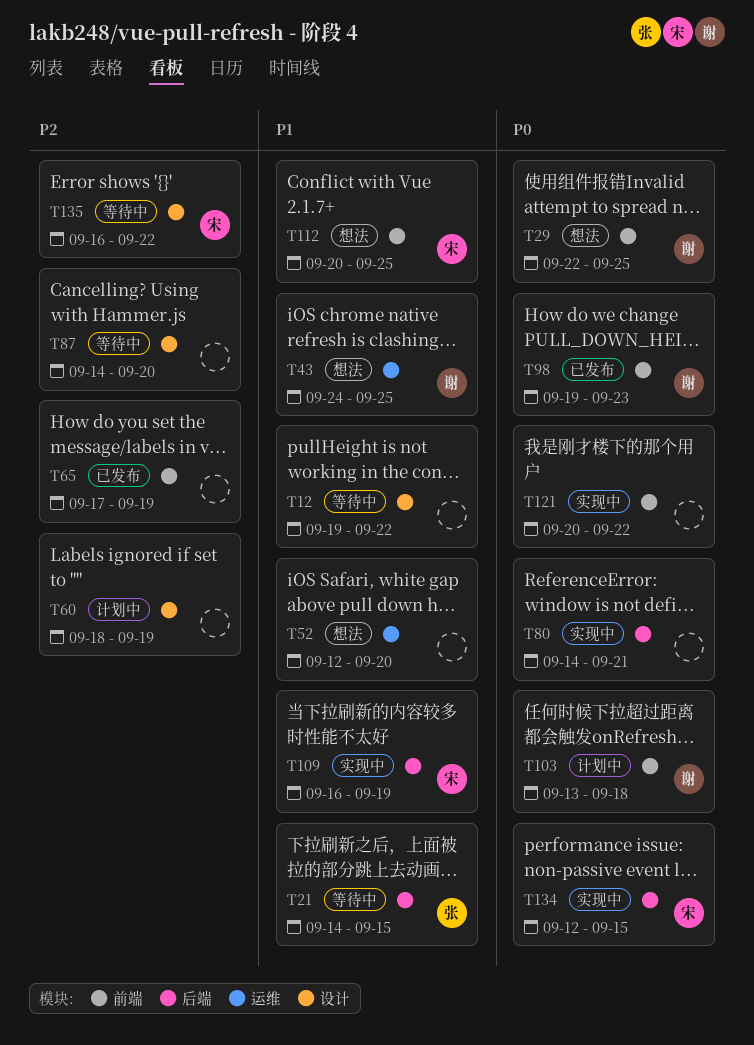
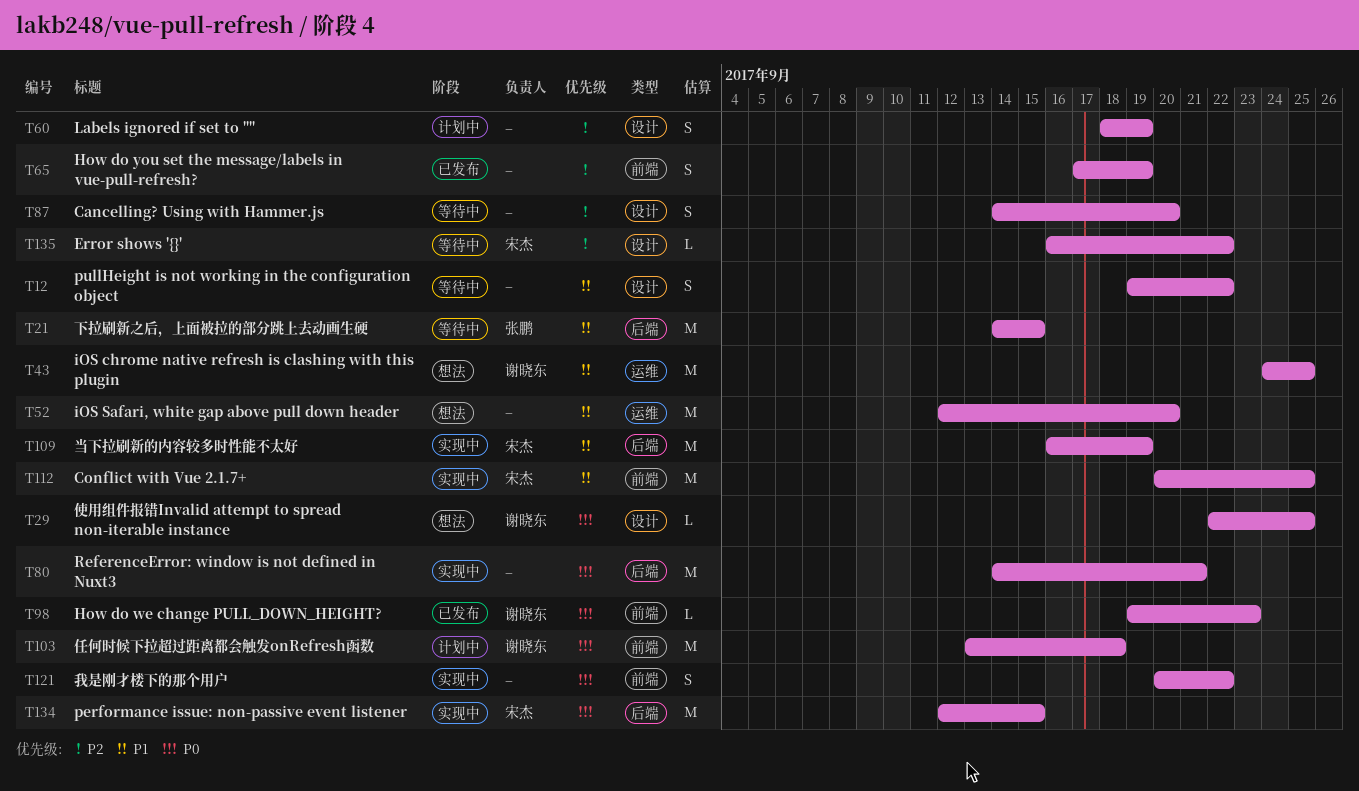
T29, label: 前端 -> 设计
T112, status: 想法 -> 实现中

